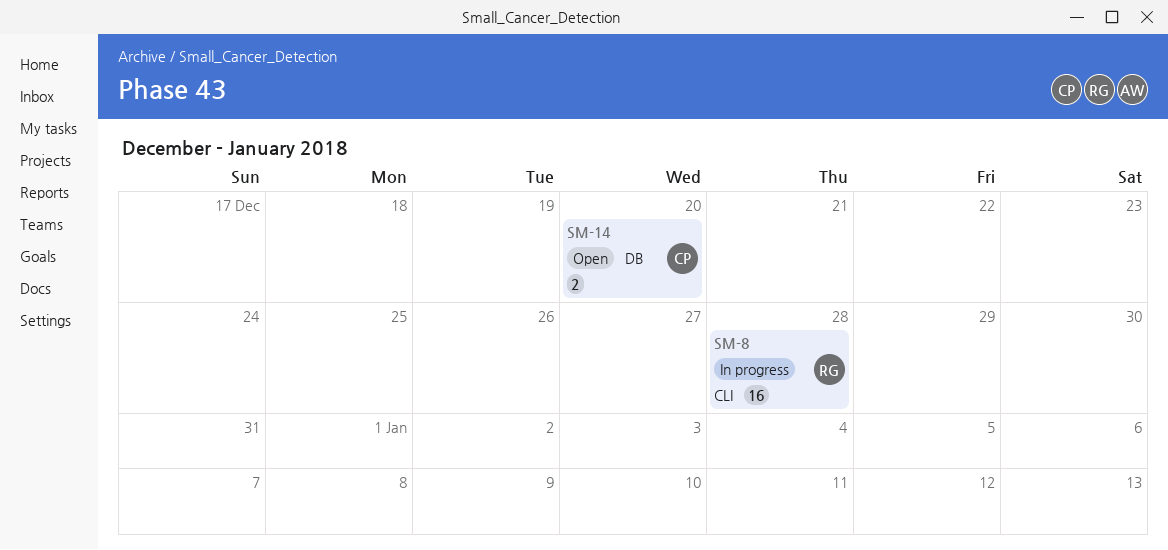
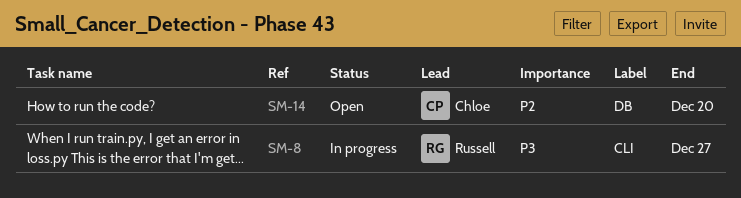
SM-8, due: Dec 28 -> Dec 27

